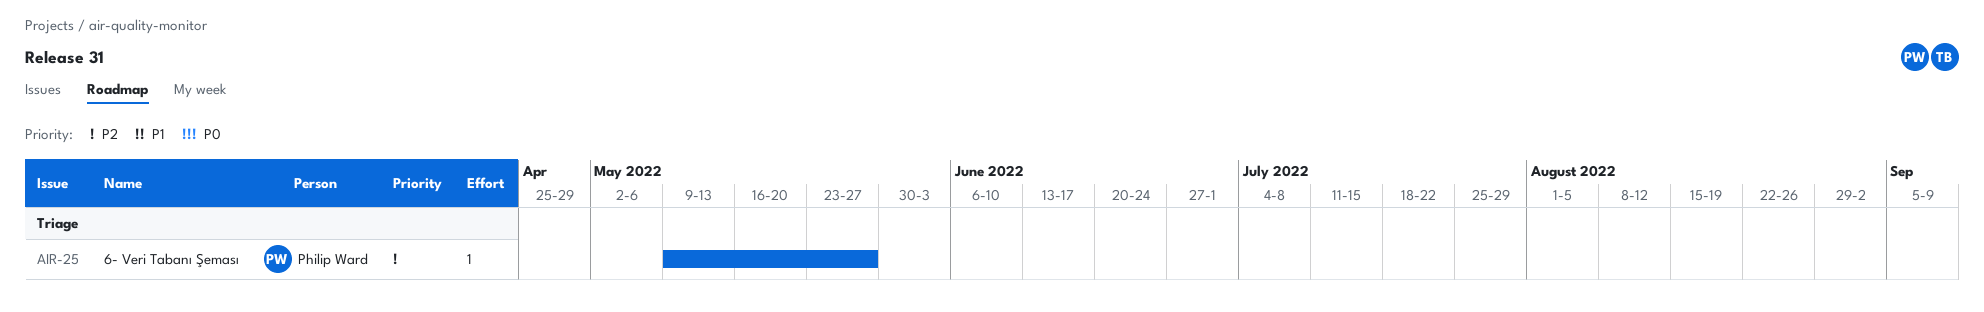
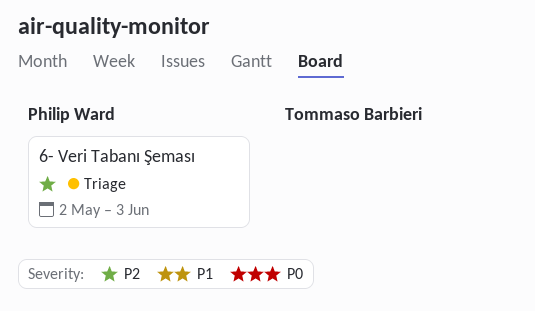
6- Veri Tabanı Şeması, start: May 9 -> May 2
6- Veri Tabanı Şeması, due: May 27 -> Jun 3

